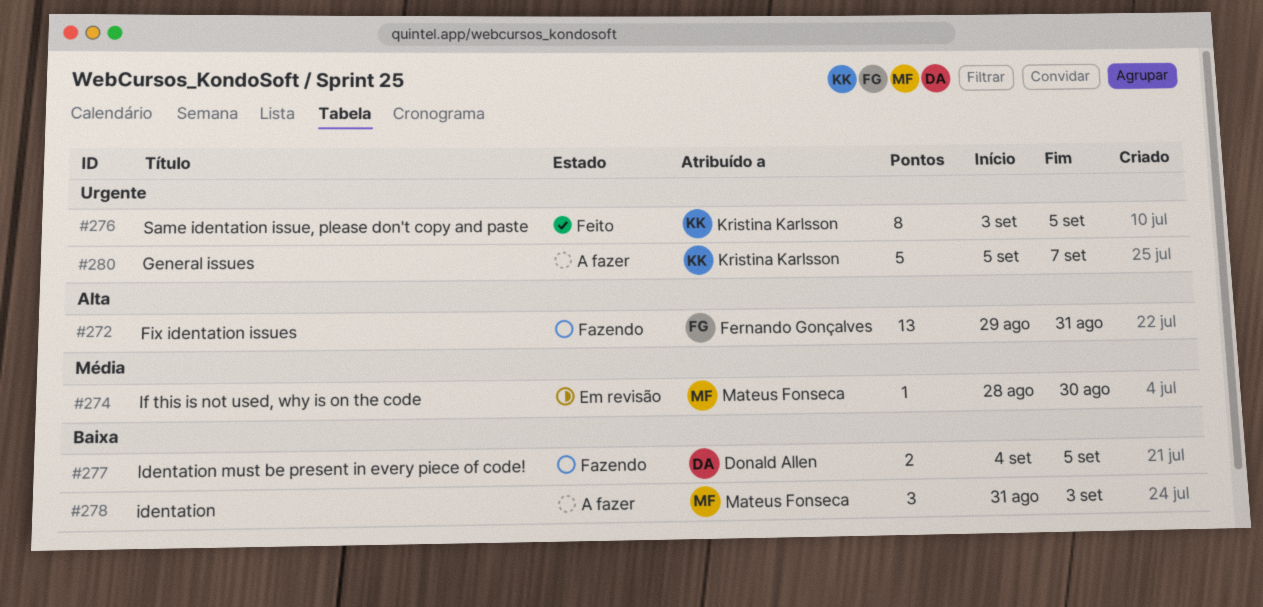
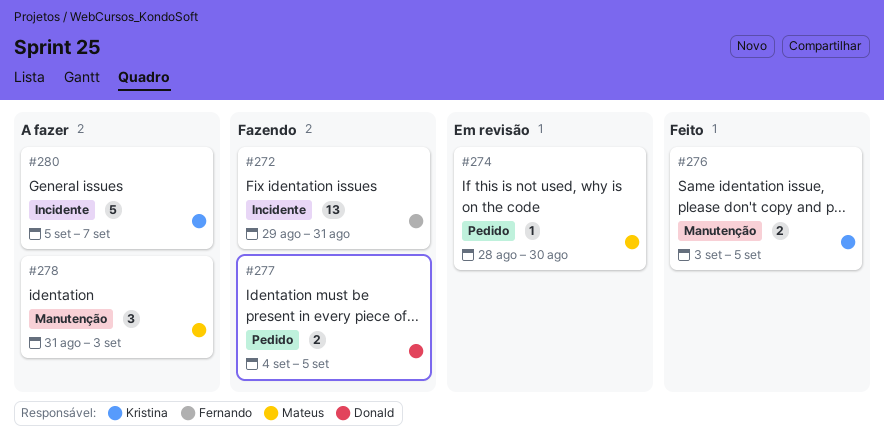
#276, estimate: 8 -> 2

